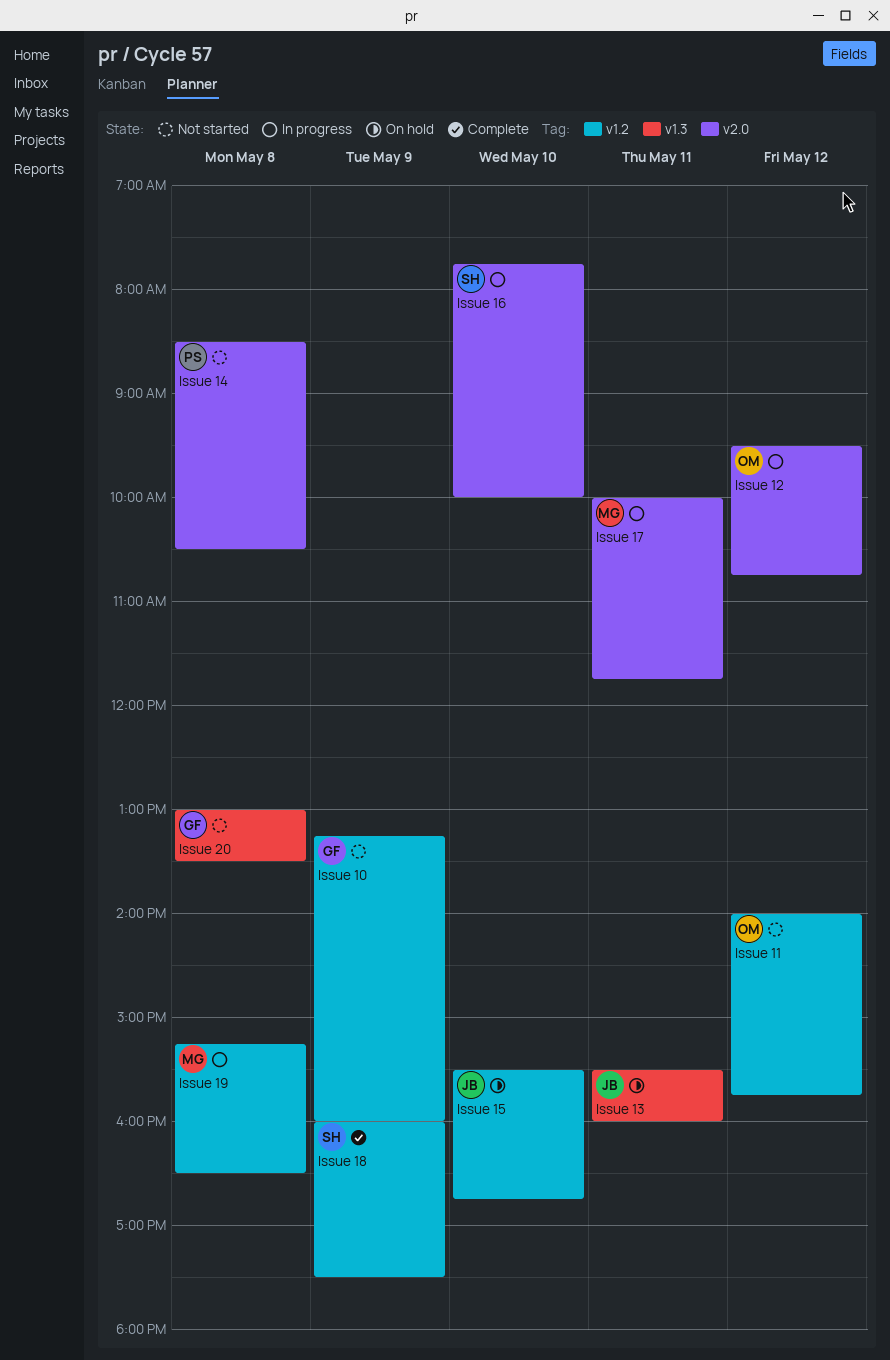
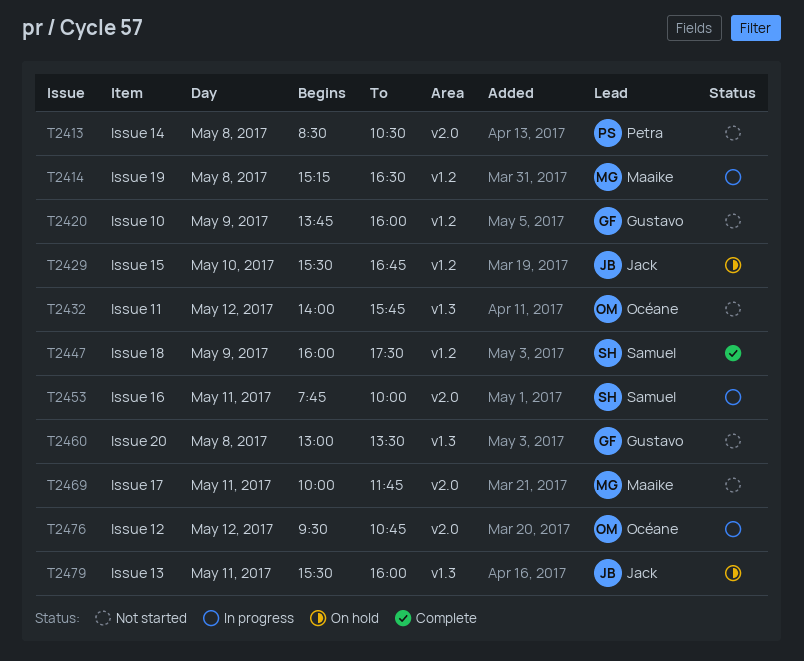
Issue 10, begins: 13:15 -> 13:45
Issue 11, label: v1.2 -> v1.3
Issue 16, day: May 10 -> May 11
Issue 17, status: In progress -> Not started

